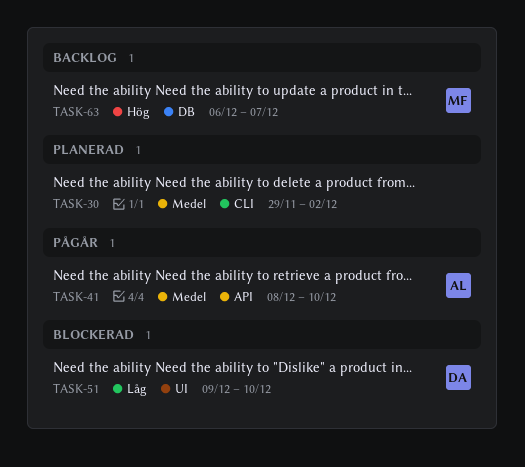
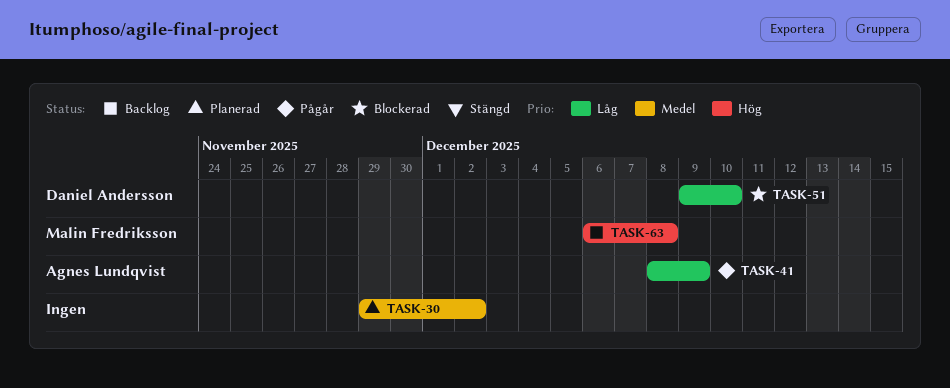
TASK-41, priority: Medel -> Låg
TASK-41, due: Dec 10 -> Dec 9
TASK-63, due: Dec 7 -> Dec 8

